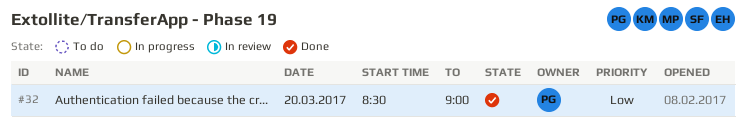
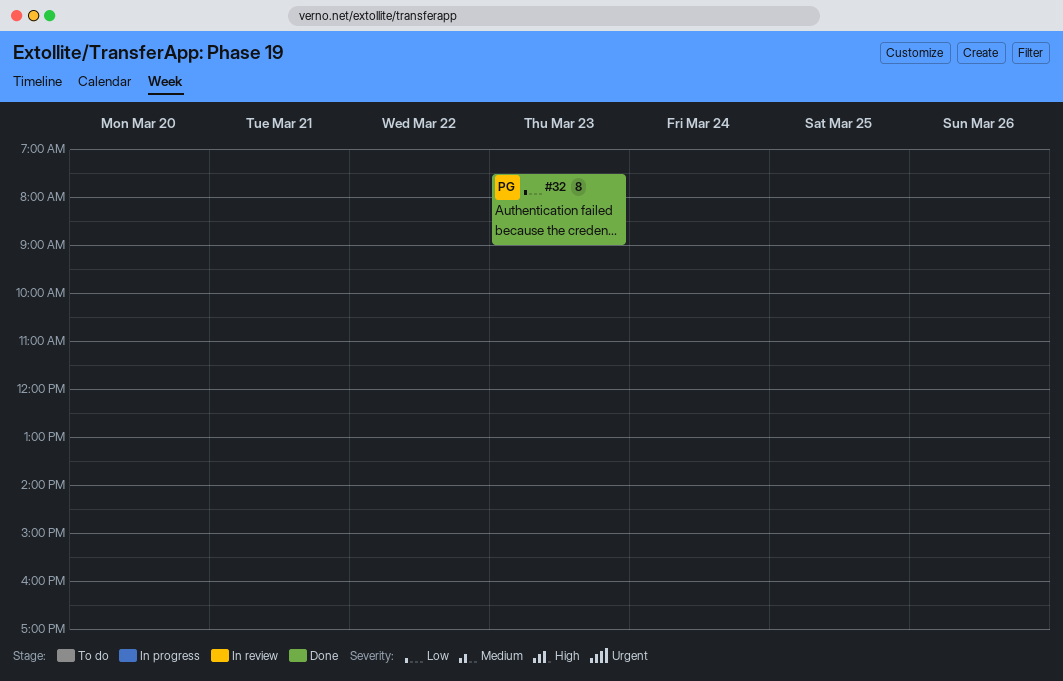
#32, day: Mar 20 -> Mar 23
#32, begins: 08:30 -> 07:30

